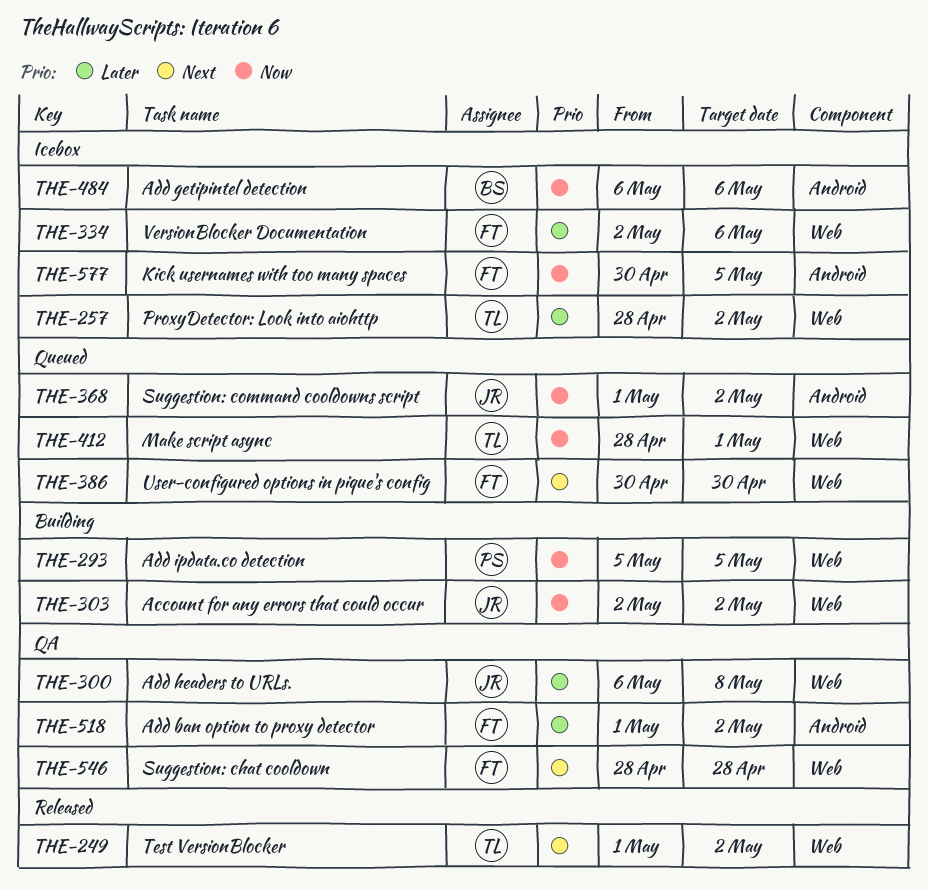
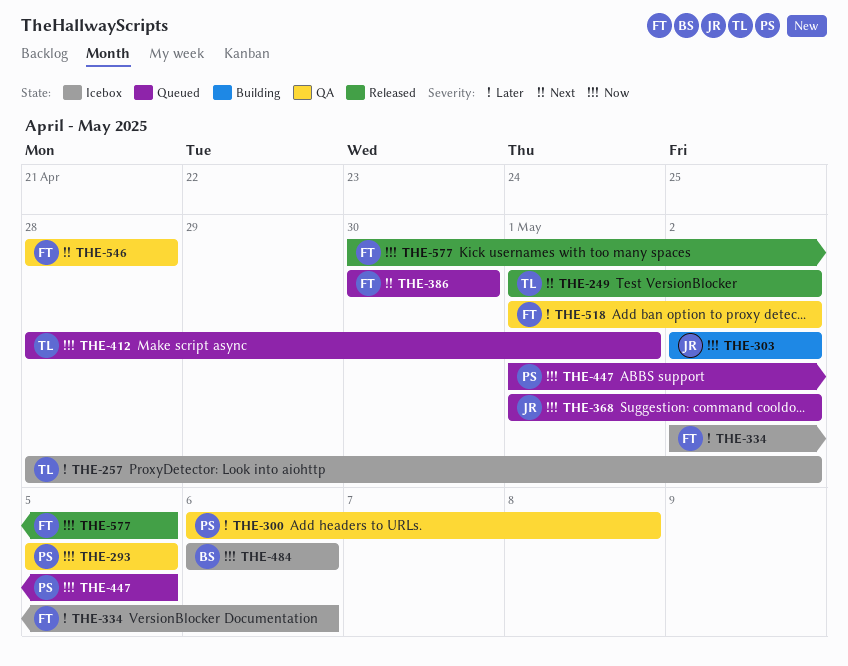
THE-293, status: Building -> QA
THE-300, owner: JR -> PS
THE-447: none -> present
THE-577, status: Icebox -> Released

